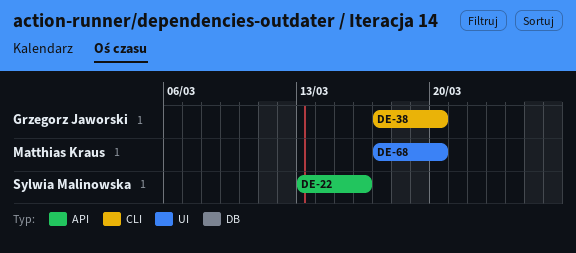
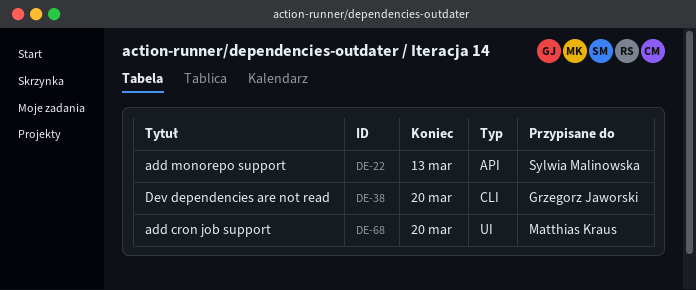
DE-22, due: Mar 16 -> Mar 13

